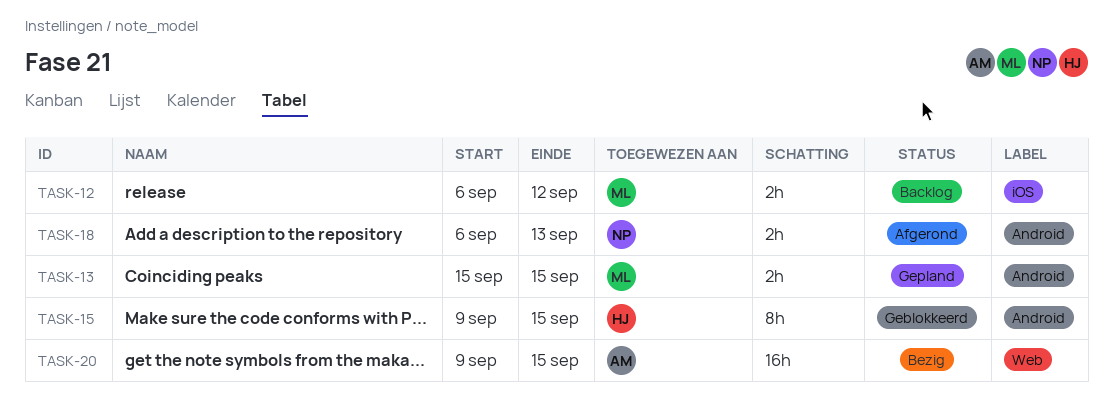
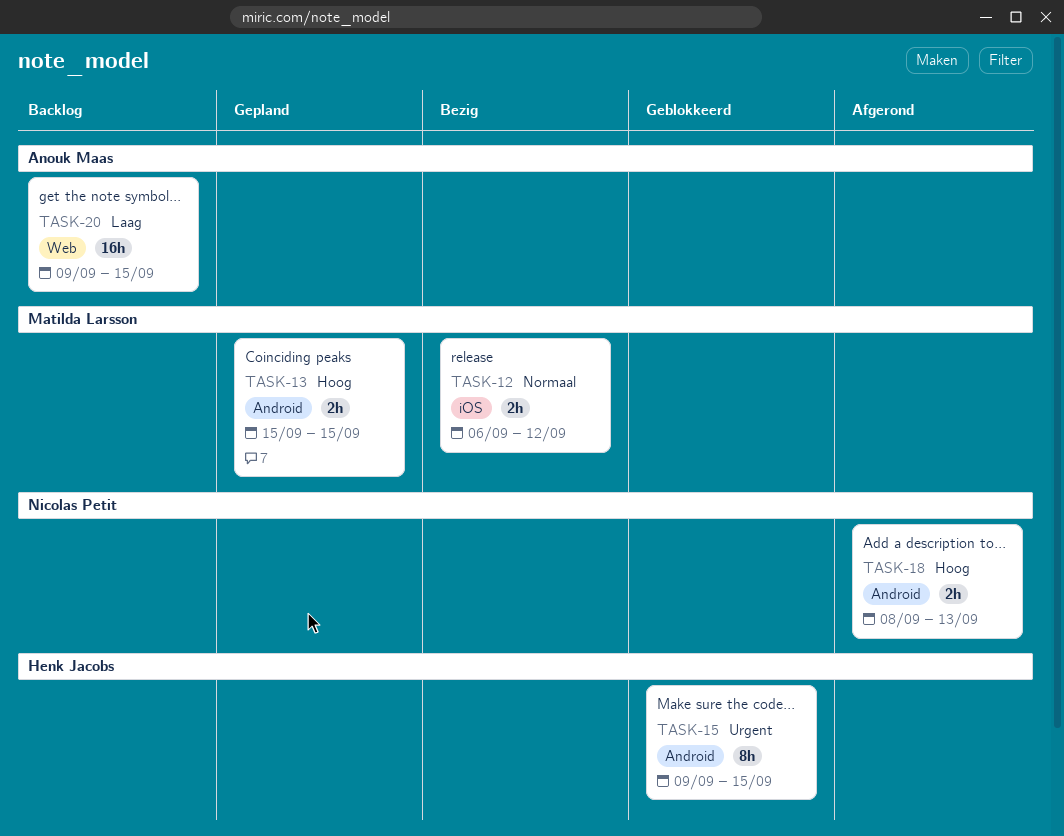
TASK-12, status: Backlog -> Bezig
TASK-18, start: Sep 6 -> Sep 8
TASK-20, status: Bezig -> Backlog

